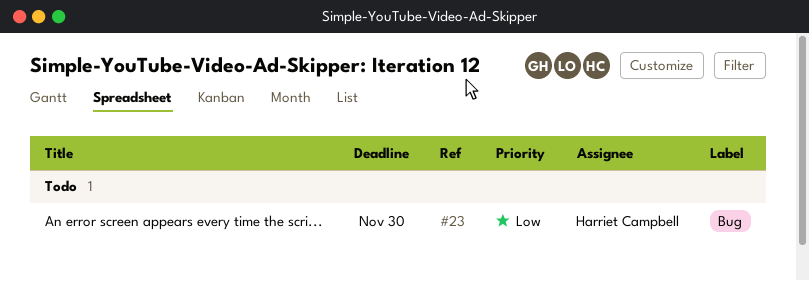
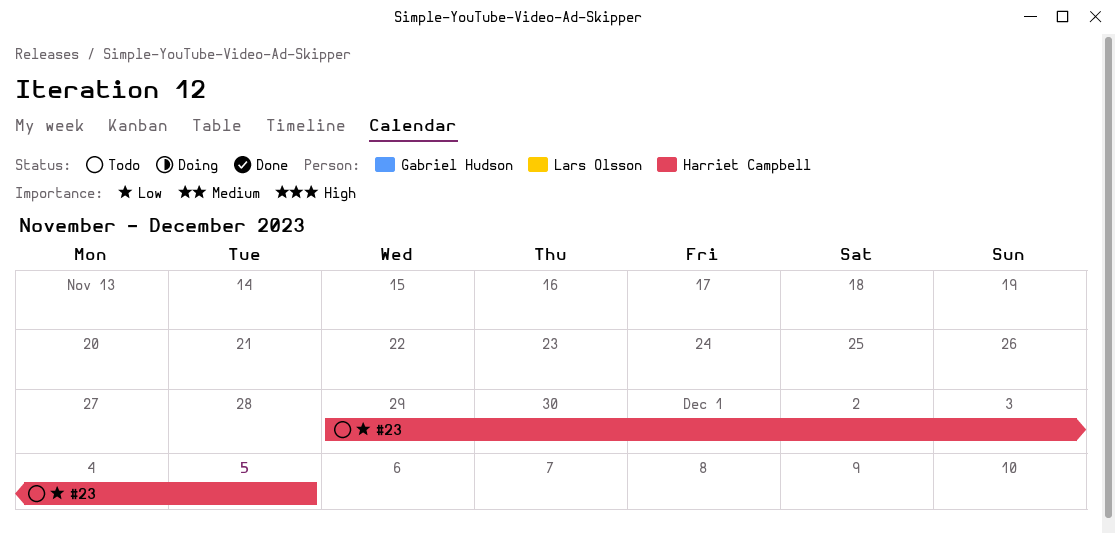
#23, due: Nov 30 -> Dec 5

